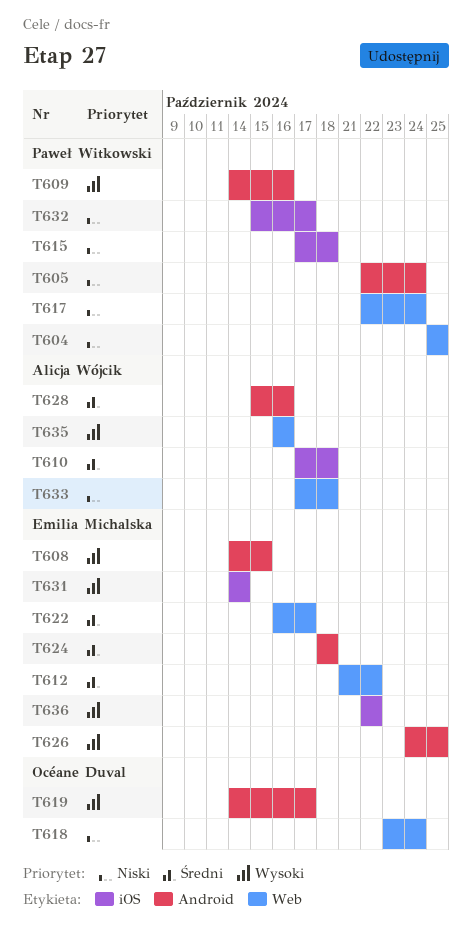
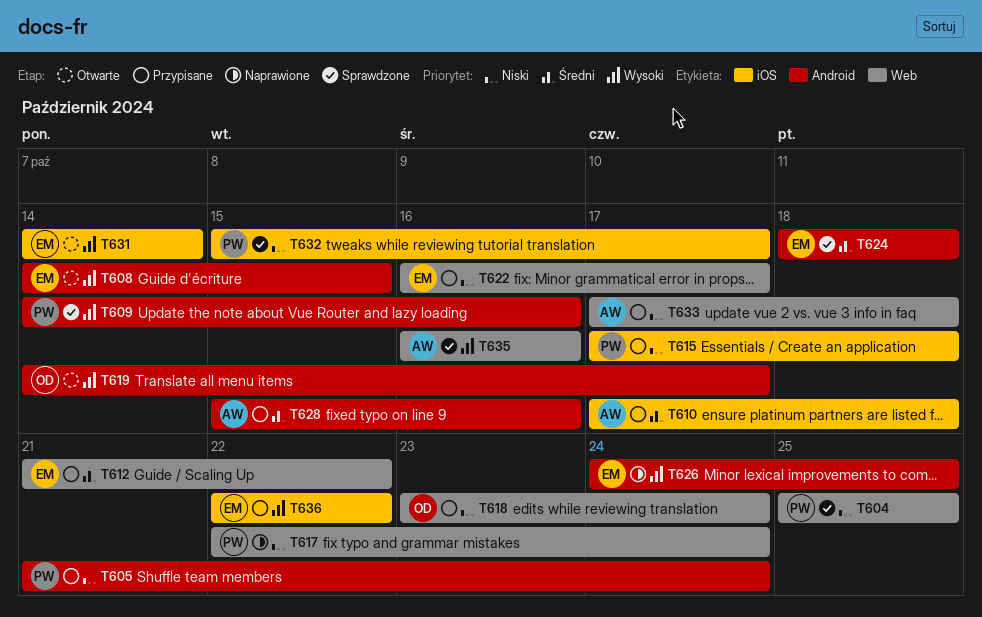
T605, start: Oct 22 -> Oct 21
T622, priority: Średni -> Niski

